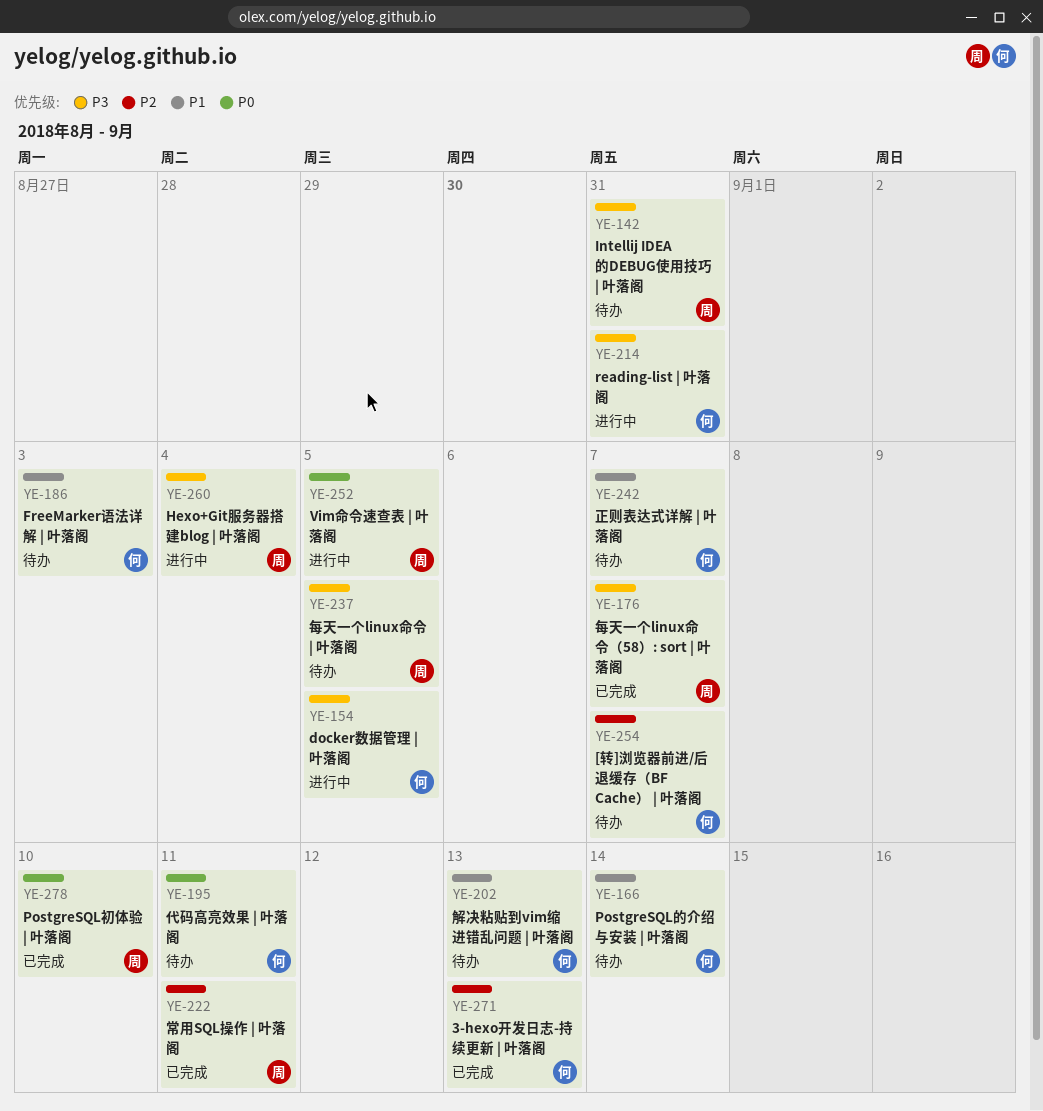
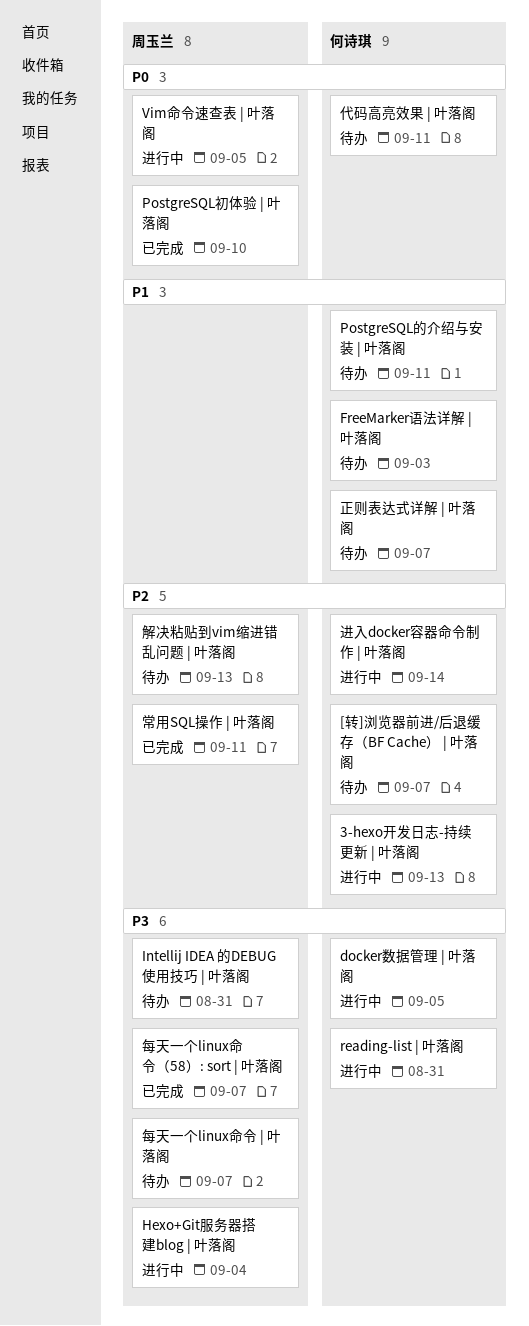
3-hexo开发日志-持续更新 | 叶落阁, status: 已完成 -> 进行中
PostgreSQL的介绍与安装 | 叶落阁, due: Sep 14 -> Sep 11
每天一个linux命令 | 叶落阁, due: Sep 5 -> Sep 7
解决粘贴到vim缩进错乱问题 | 叶落阁, owner: 何诗琪 -> 周玉兰
解决粘贴到vim缩进错乱问题 | 叶落阁, priority: P1 -> P2
进入docker容器命令制作 | 叶落阁: none -> present

